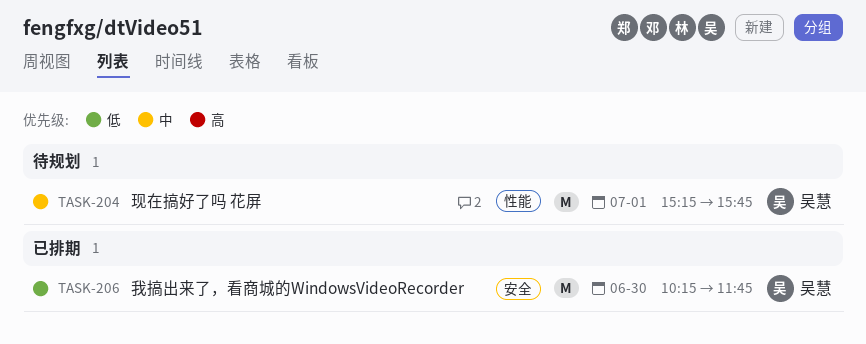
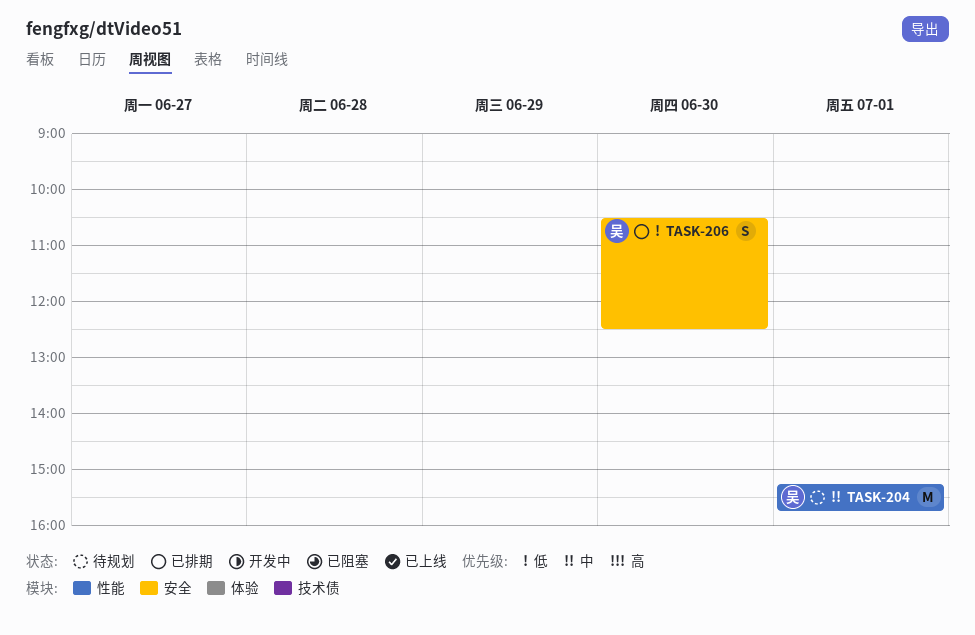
TASK-206, estimate: M -> S
TASK-206, begins: 10:15 -> 10:30
TASK-206, ends: 11:45 -> 12:30

